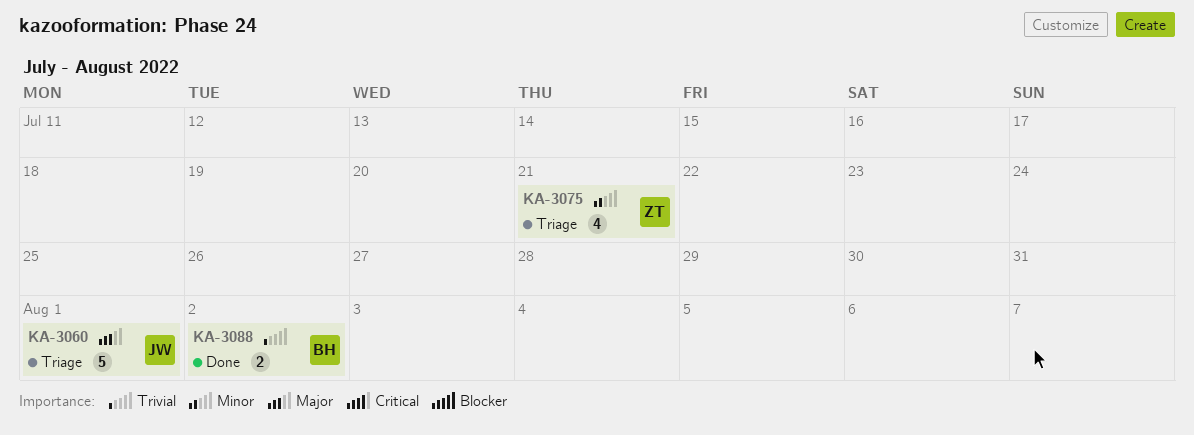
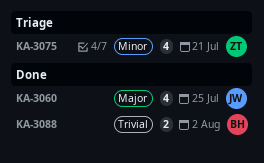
KA-3060, status: Triage -> Done
KA-3060, estimate: 5 -> 4
KA-3060, due: Aug 1 -> Jul 25

